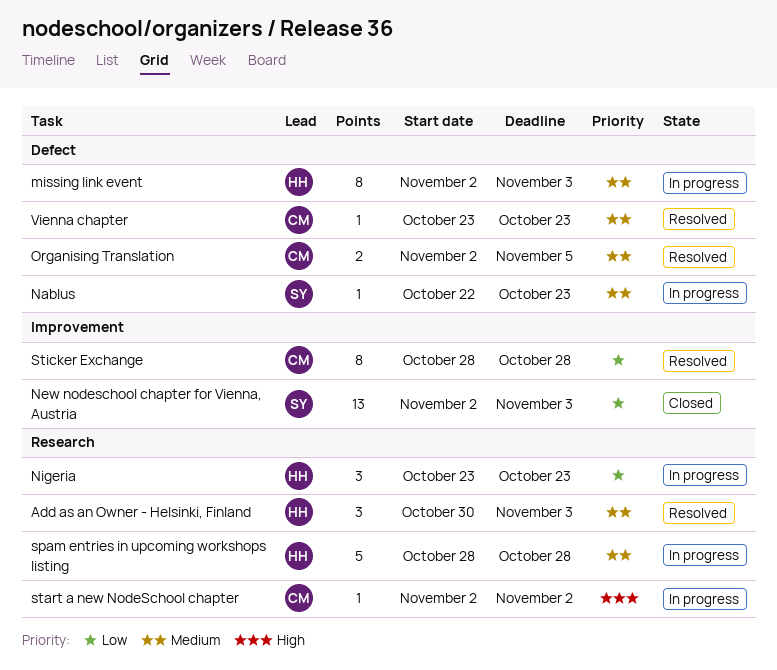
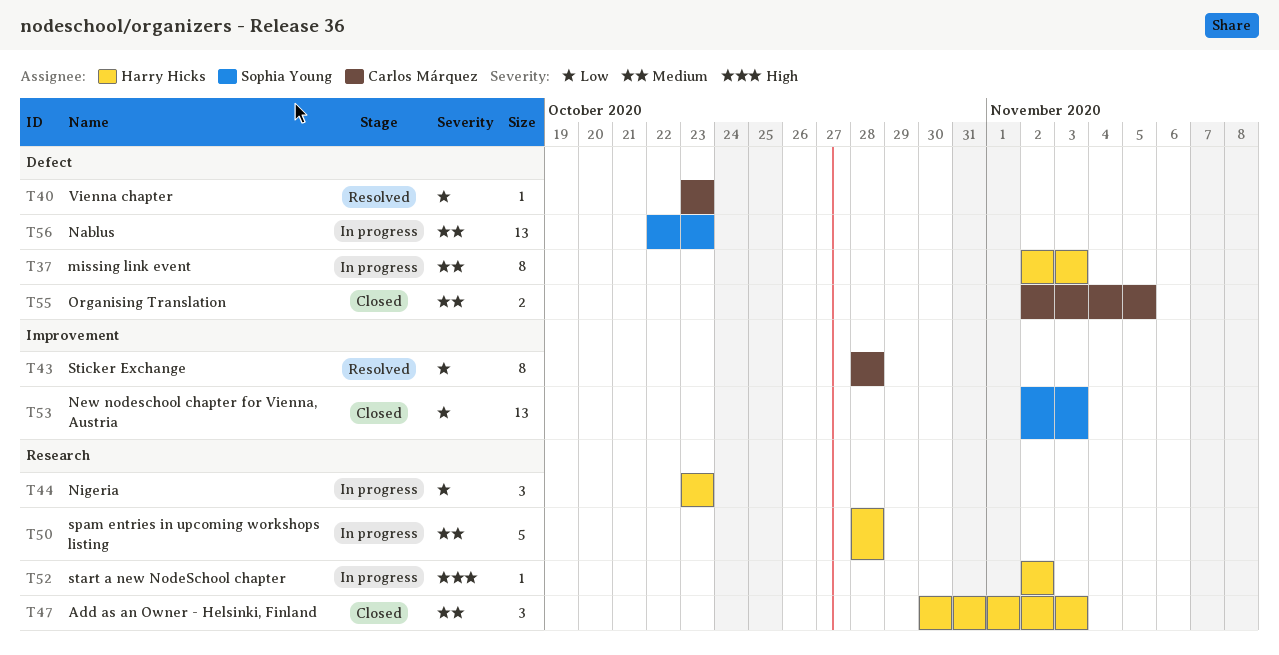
Add as an Owner - Helsinki, Finland, status: Resolved -> Closed
Nablus, estimate: 1 -> 13
Organising Translation, status: Resolved -> Closed
start a new NodeSchool chapter, owner: Carlos Márquez -> Harry Hicks
Vienna chapter, priority: Medium -> Low

